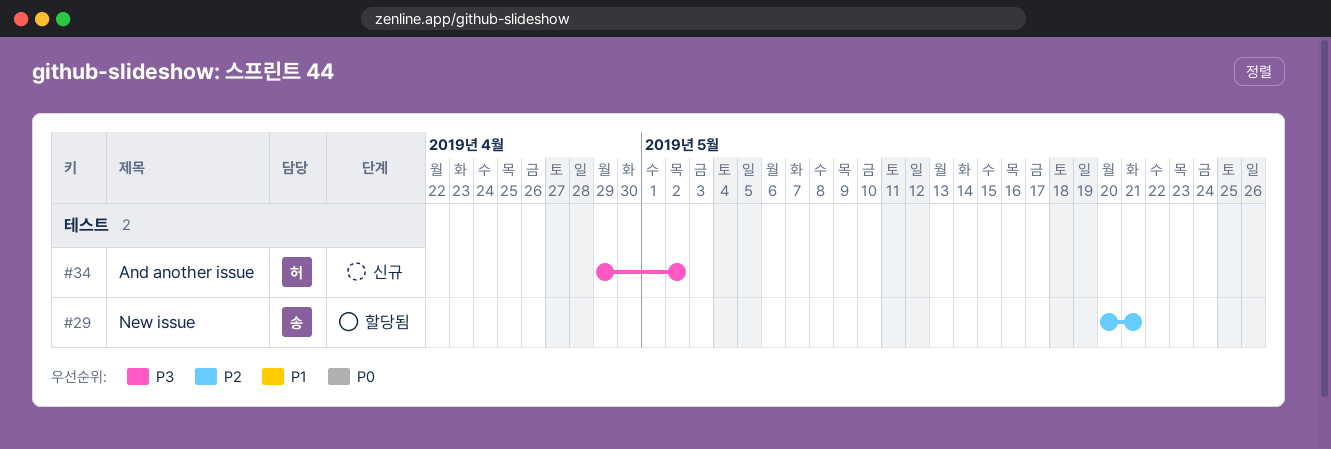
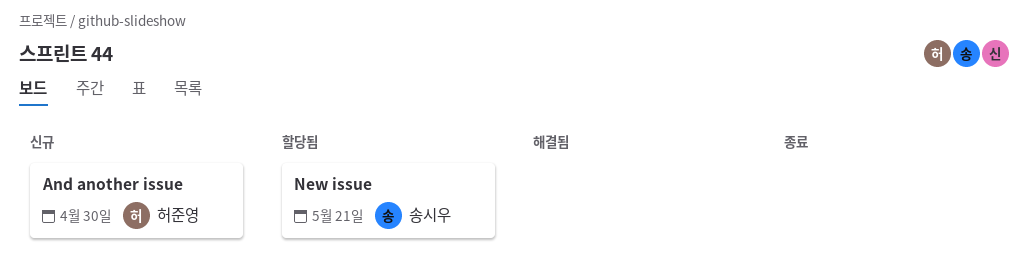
And another issue, due: May 2 -> Apr 30

